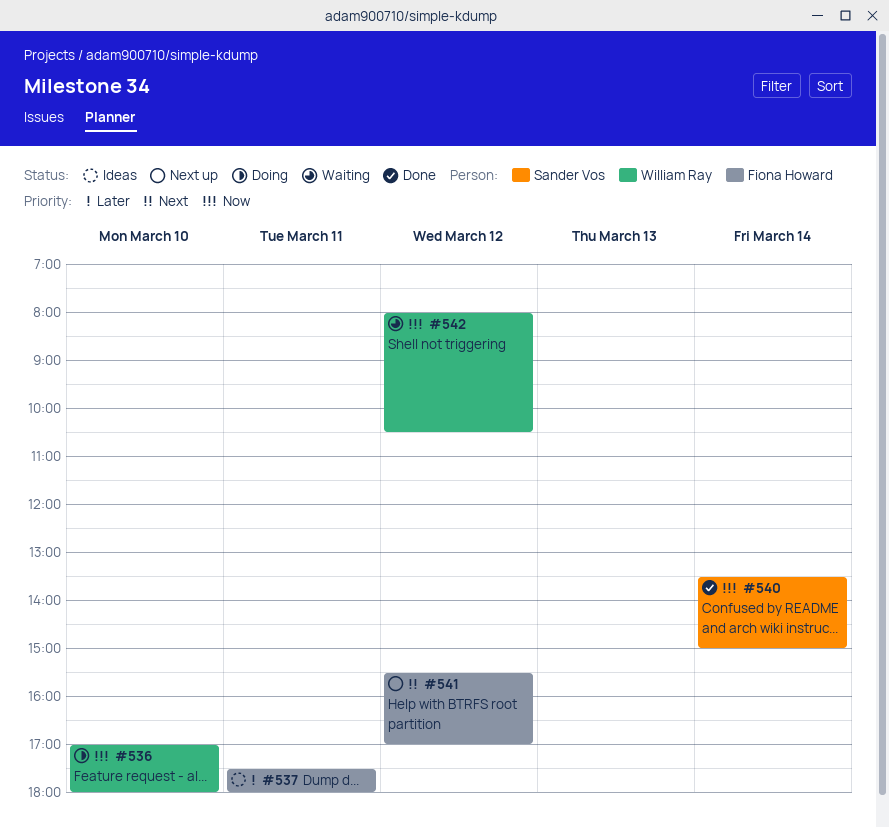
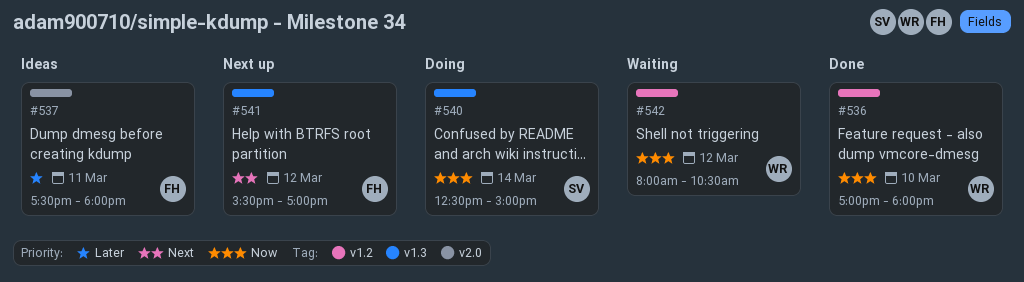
#536, status: Doing -> Done
#540, status: Done -> Doing
#540, begins: 13:30 -> 12:30

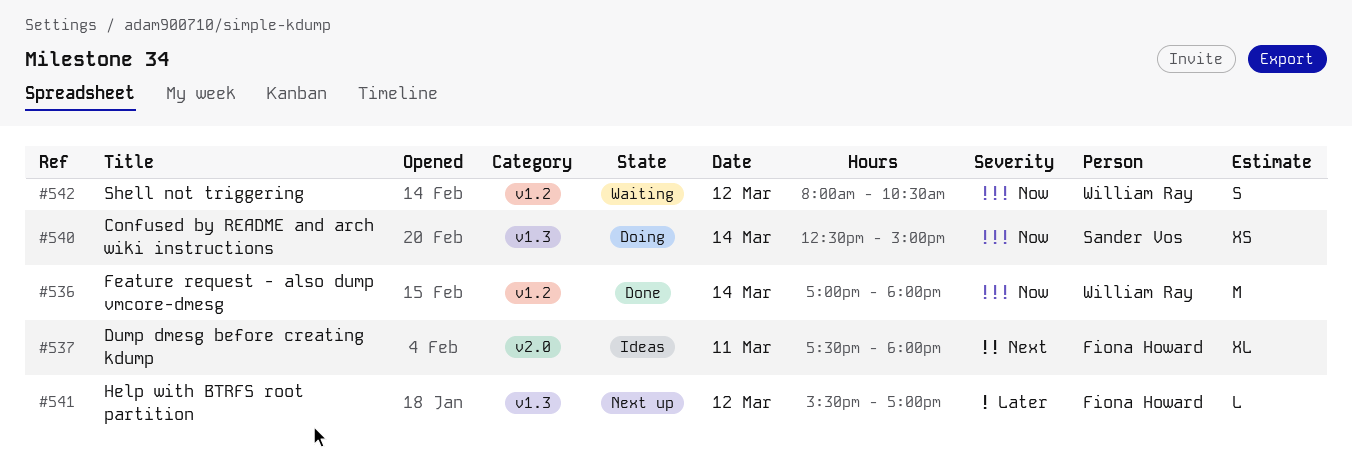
#536, day: Mar 10 -> Mar 14
#537, priority: Later -> Next
#541, priority: Next -> Later

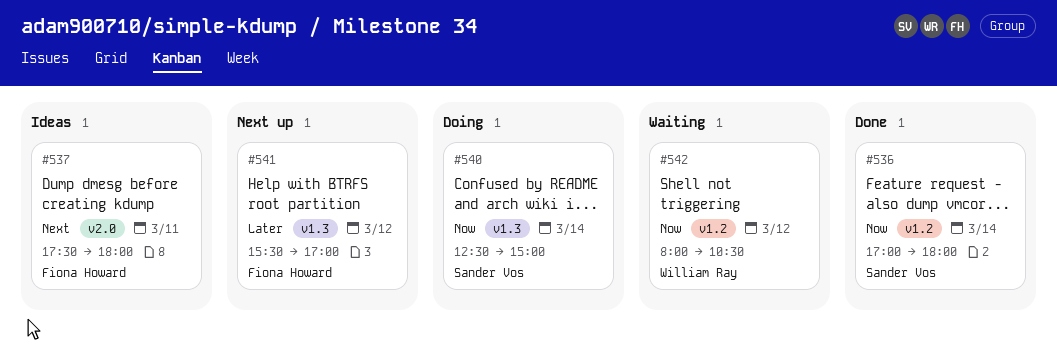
#536, owner: William Ray -> Sander Vos

